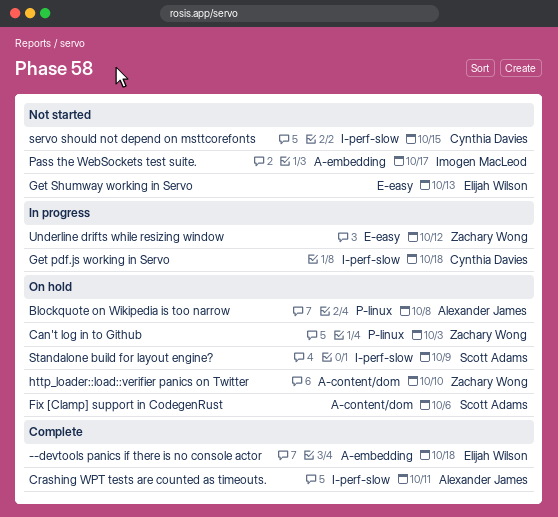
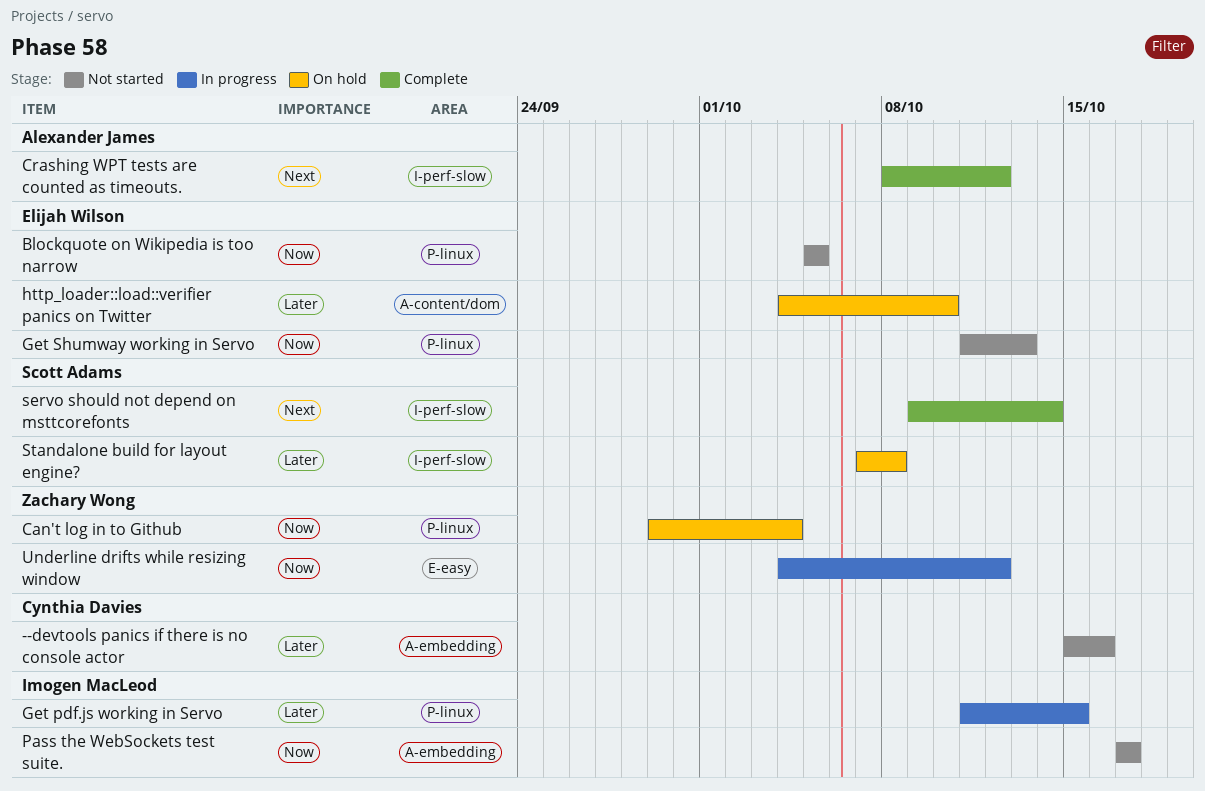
--devtools panics if there is no console actor, status: Complete -> Not started
--devtools panics if there is no console actor, owner: Elijah Wilson -> Cynthia Davies
--devtools panics if there is no console actor, due: Oct 18 -> Oct 16
Blockquote on Wikipedia is too narrow, status: On hold -> Not started
Blockquote on Wikipedia is too narrow, owner: Alexander James -> Elijah Wilson
Blockquote on Wikipedia is too narrow, due: Oct 8 -> Oct 5
Can't log in to Github, due: Oct 3 -> Oct 4
Crashing WPT tests are counted as timeouts., due: Oct 11 -> Oct 12
Fix [Clamp] support in CodegenRust: present -> none
Get pdf.js working in Servo, owner: Cynthia Davies -> Imogen MacLeod
Get pdf.js working in Servo, label: I-perf-slow -> P-linux
Get pdf.js working in Servo, due: Oct 18 -> Oct 15
Get Shumway working in Servo, label: E-easy -> P-linux
http_loader::load::verifier panics on Twitter, owner: Zachary Wong -> Elijah Wilson
servo should not depend on msttcorefonts, status: Not started -> Complete
servo should not depend on msttcorefonts, owner: Cynthia Davies -> Scott Adams
servo should not depend on msttcorefonts, due: Oct 15 -> Oct 14
Standalone build for layout engine?, due: Oct 9 -> Oct 8

